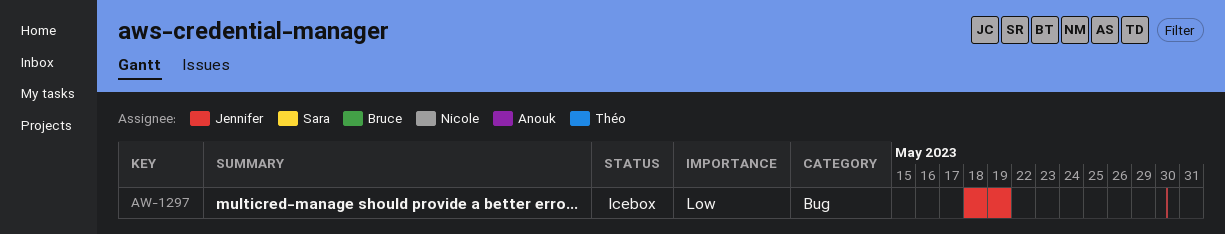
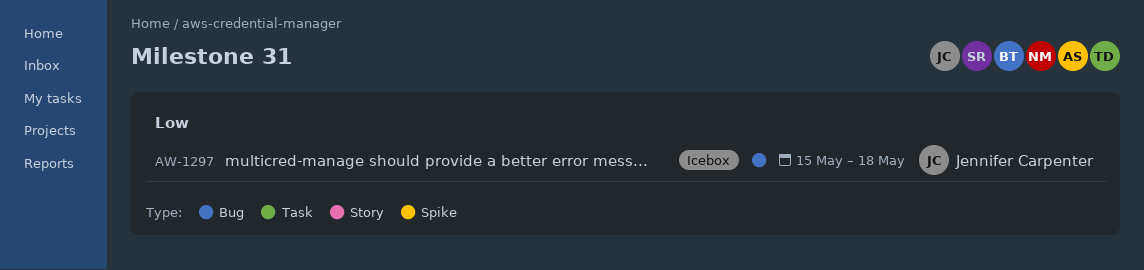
AW-1297, start: May 18 -> May 15
AW-1297, due: May 19 -> May 18

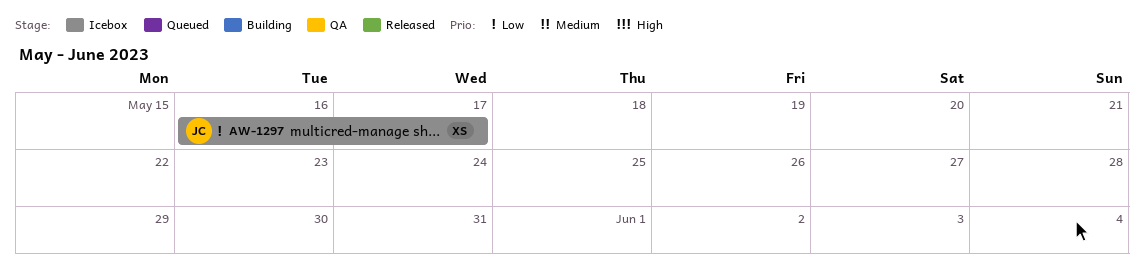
AW-1297, start: May 15 -> May 16
AW-1297, due: May 18 -> May 17

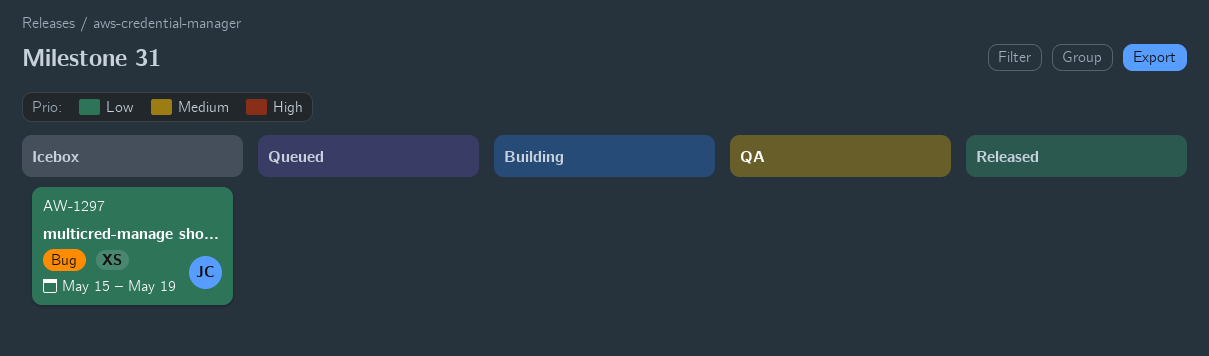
AW-1297, start: May 16 -> May 15
AW-1297, due: May 17 -> May 19

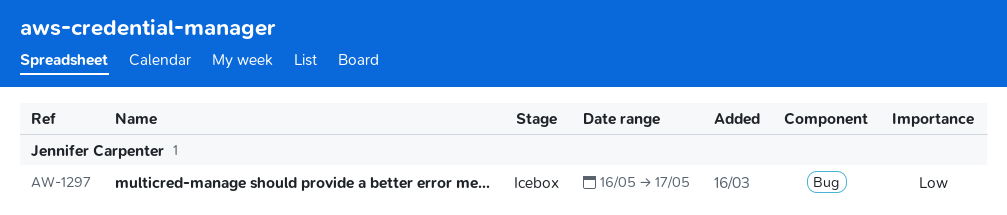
AW-1297, start: May 15 -> May 16
AW-1297, due: May 19 -> May 17

